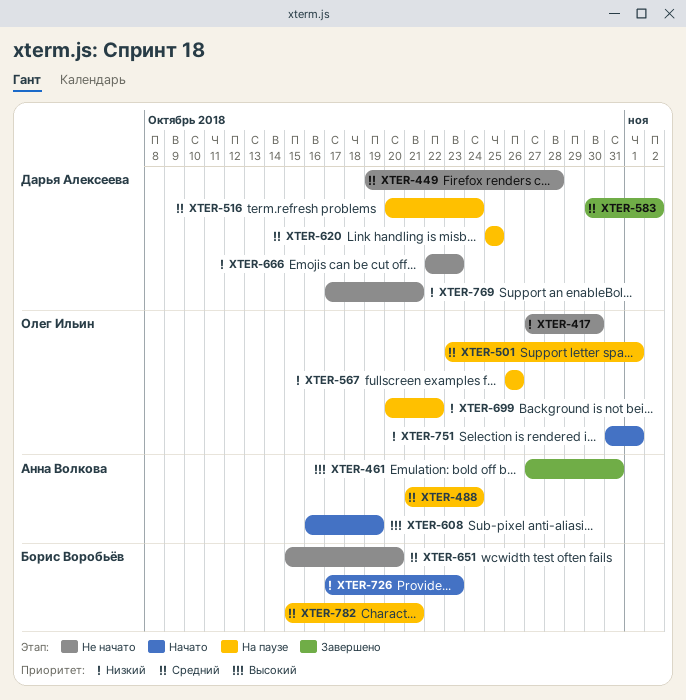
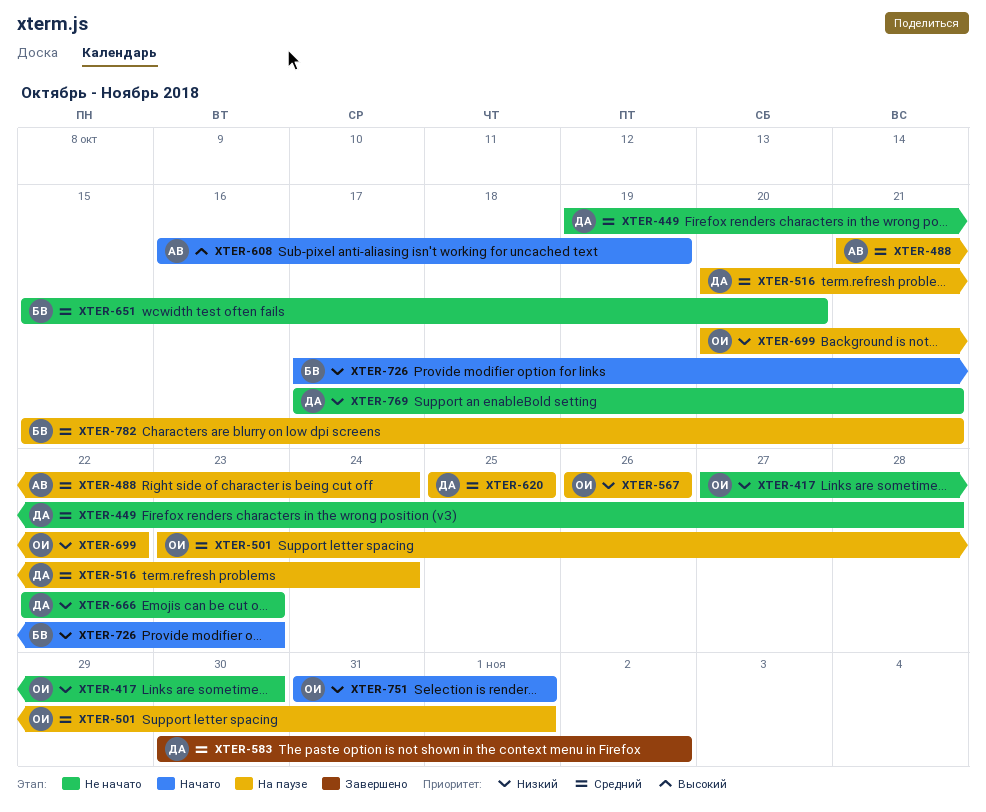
XTER-461: present -> none

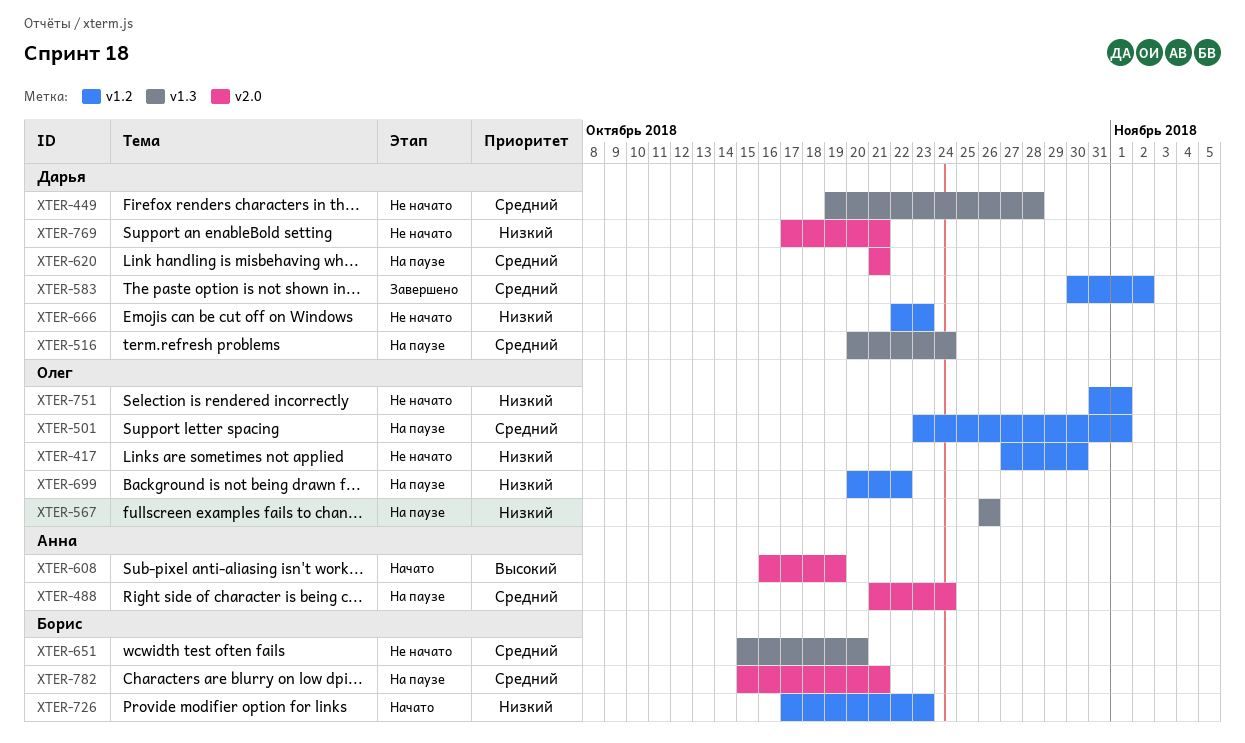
XTER-620, start: Oct 25 -> Oct 21
XTER-620, due: Oct 25 -> Oct 21
XTER-751, status: Начато -> Не начато

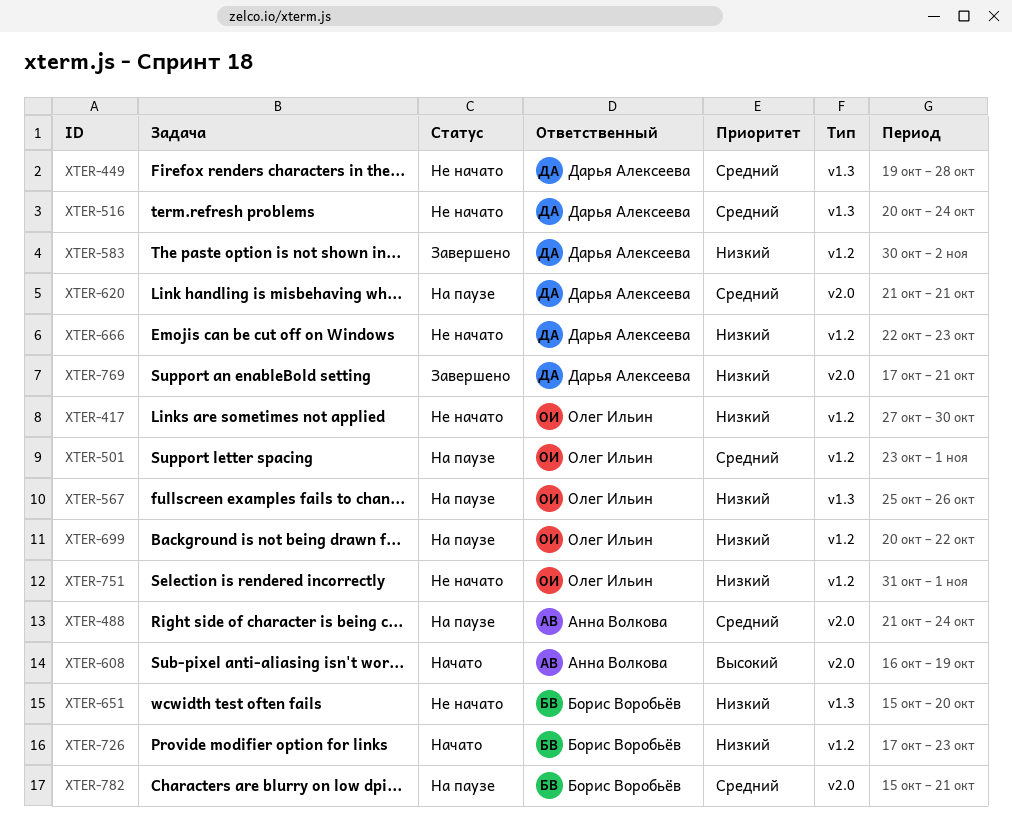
XTER-516, status: На паузе -> Не начато
XTER-567, start: Oct 26 -> Oct 25
XTER-583, priority: Средний -> Низкий
XTER-651, priority: Средний -> Низкий
XTER-769, status: Не начато -> Завершено

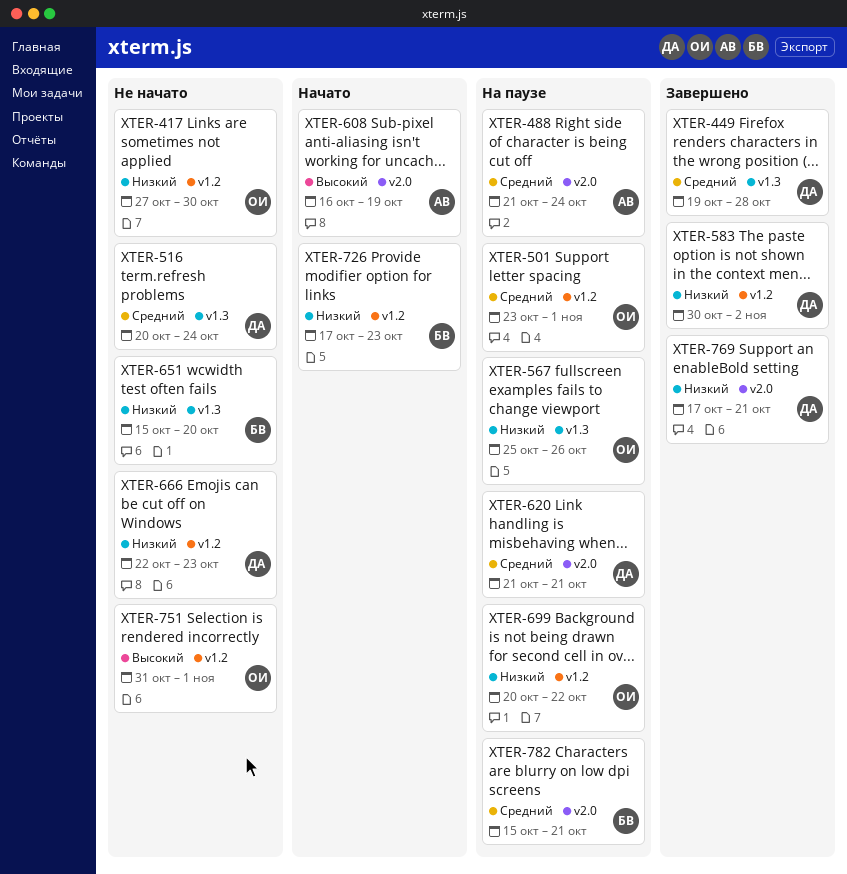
XTER-449, status: Не начато -> Завершено
XTER-751, priority: Низкий -> Высокий

